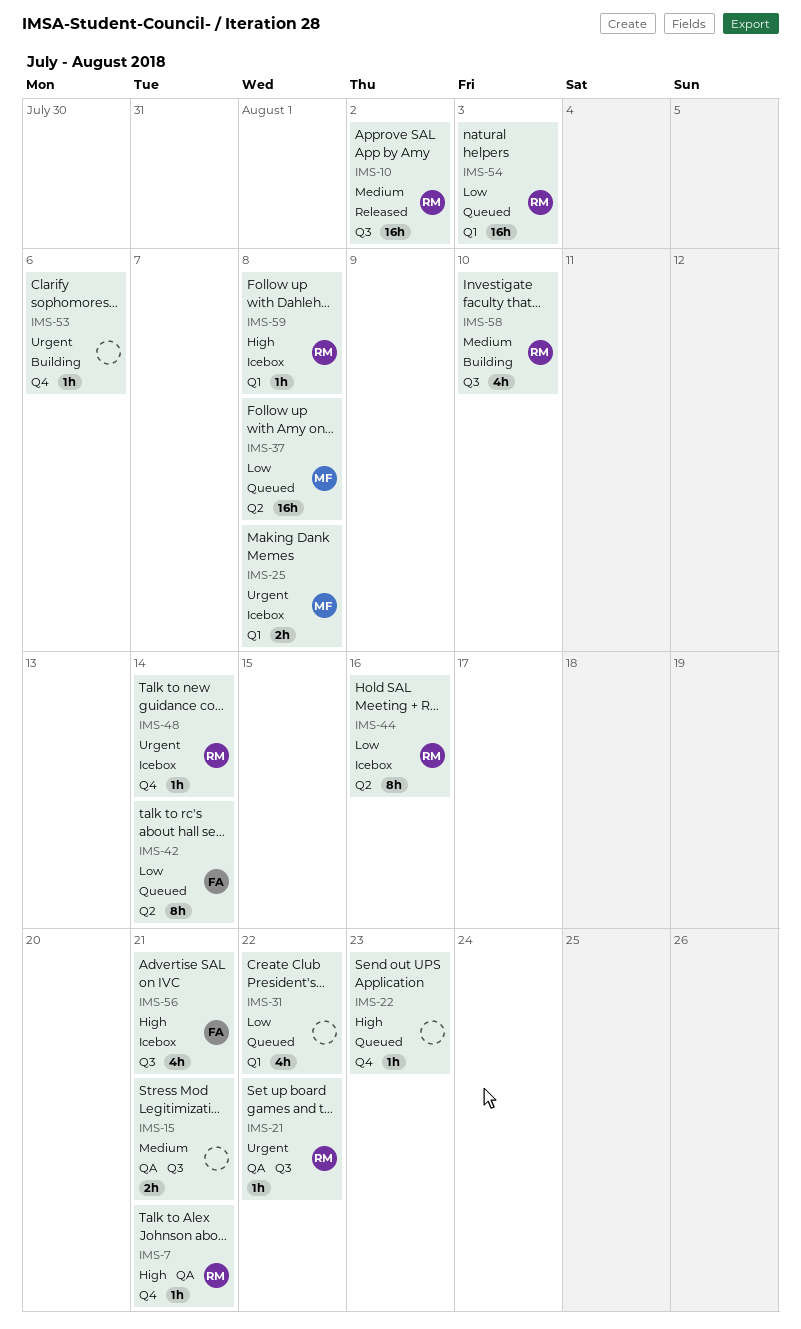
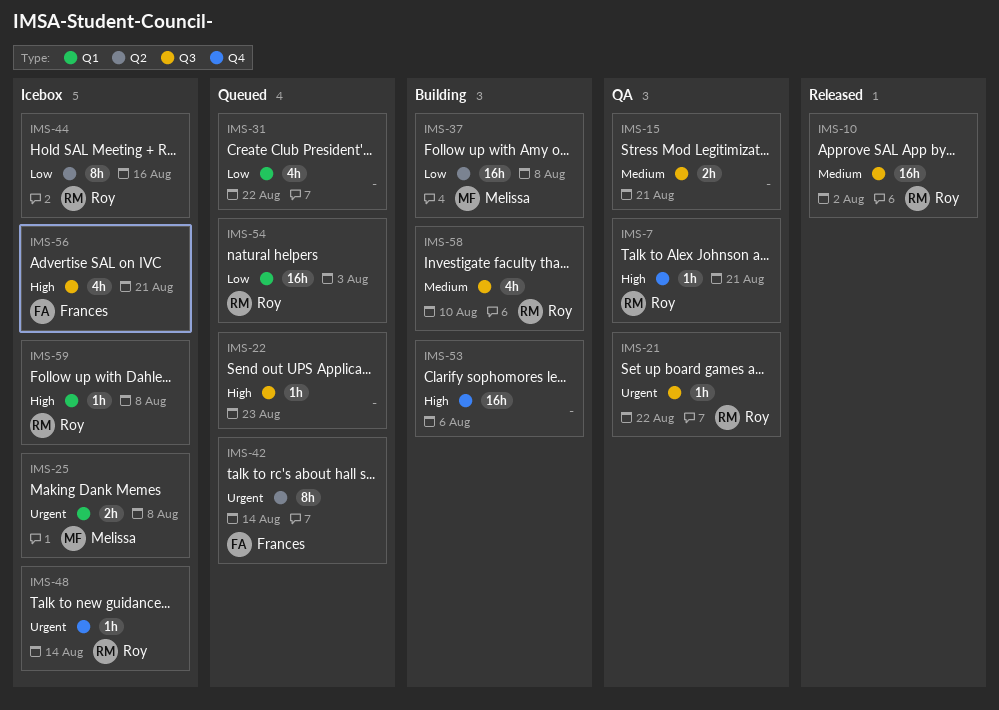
IMS-22, label: Q4 -> Q3
IMS-37, status: Queued -> Building
IMS-42, priority: Low -> Urgent
IMS-53, priority: Urgent -> High
IMS-53, estimate: 1h -> 16h

